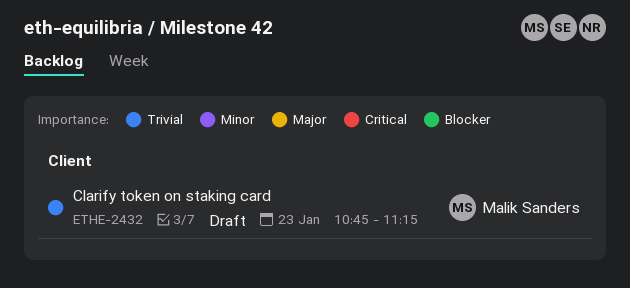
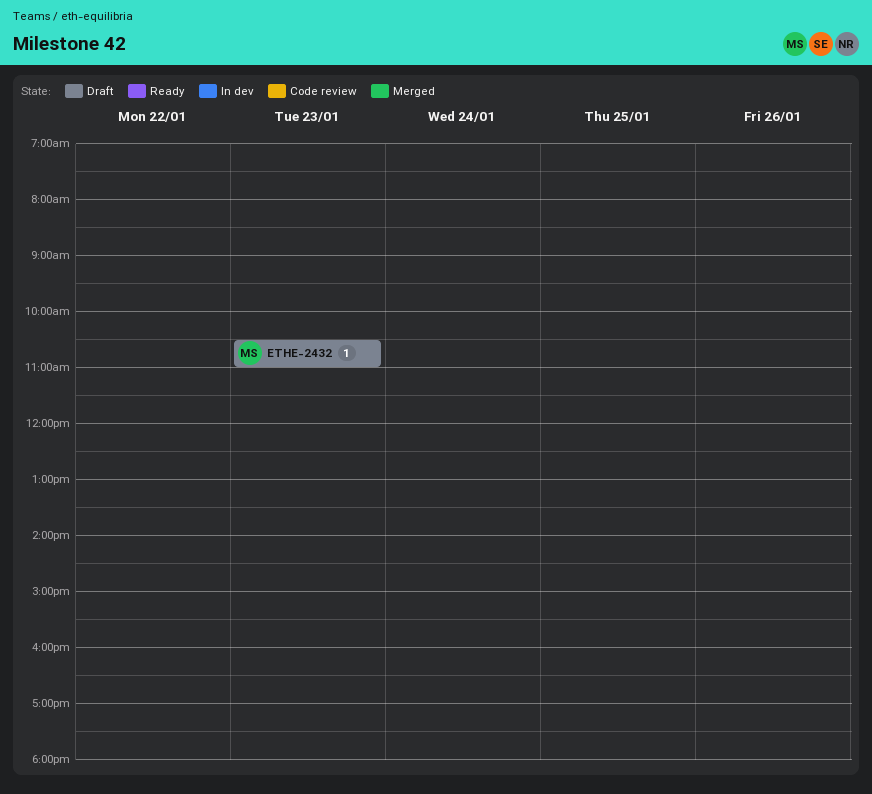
ETHE-2432, begins: 10:45 -> 10:30
ETHE-2432, ends: 11:15 -> 11:00

